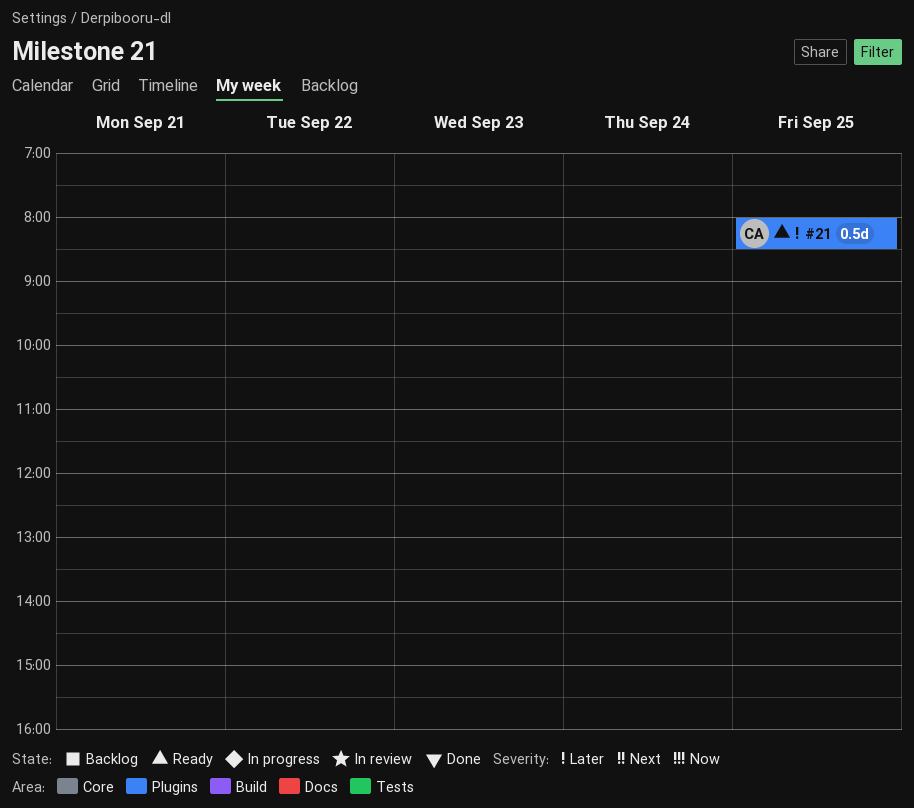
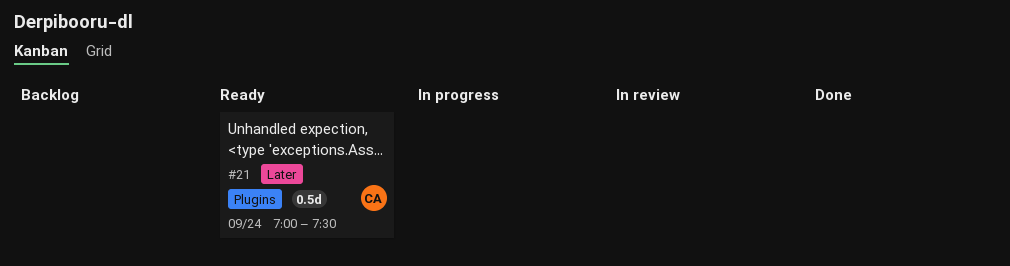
#21, day: Sep 25 -> Sep 24
#21, begins: 08:00 -> 07:00
#21, ends: 08:30 -> 07:30

